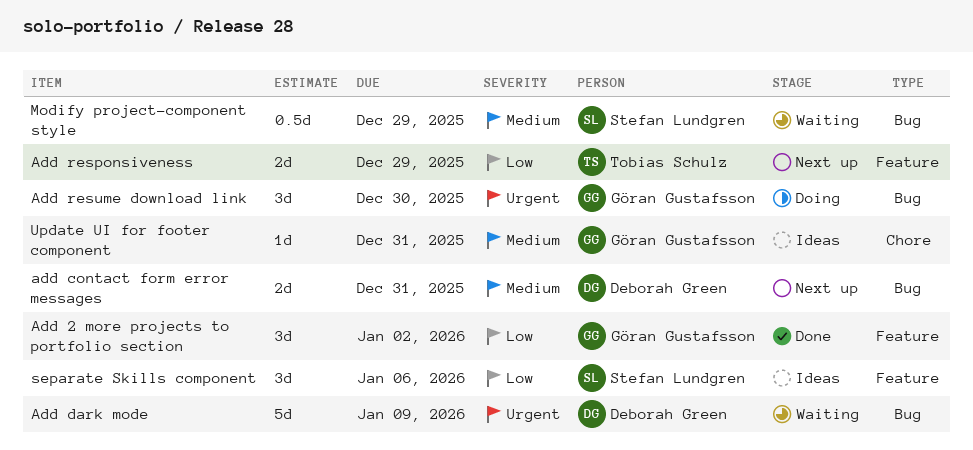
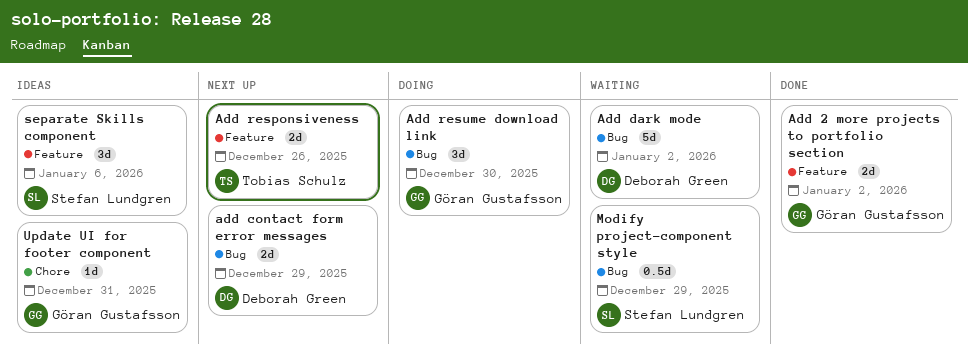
Add 2 more projects to portfolio section, estimate: 3d -> 2d
add contact form error messages, due: Dec 31 -> Dec 29
Add dark mode, due: Jan 9 -> Jan 2
Add responsiveness, due: Dec 29 -> Dec 26

